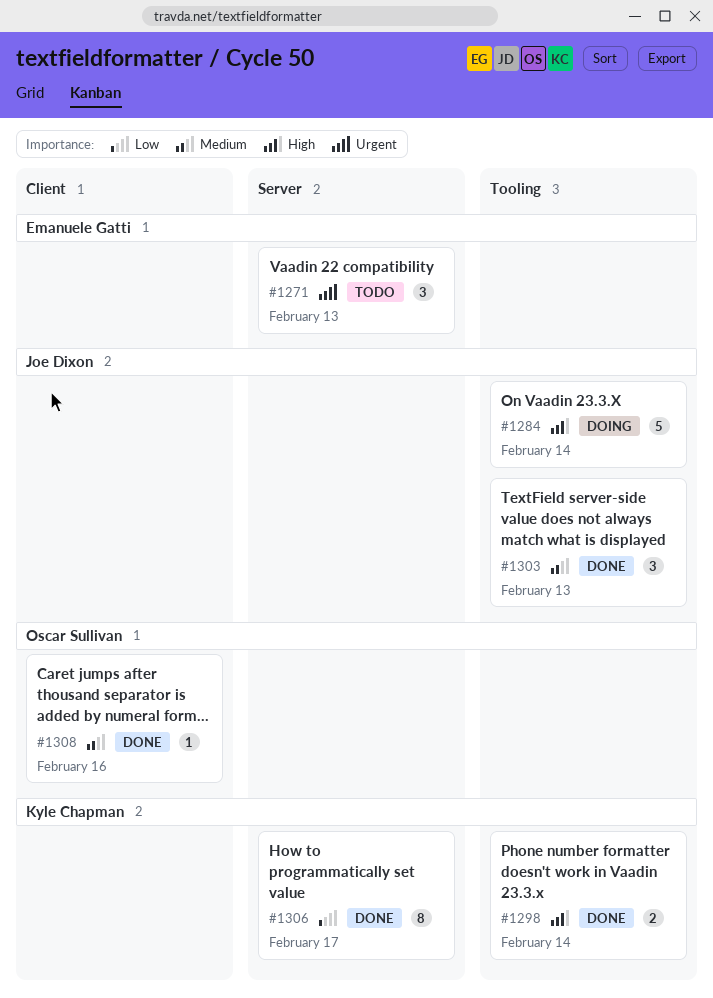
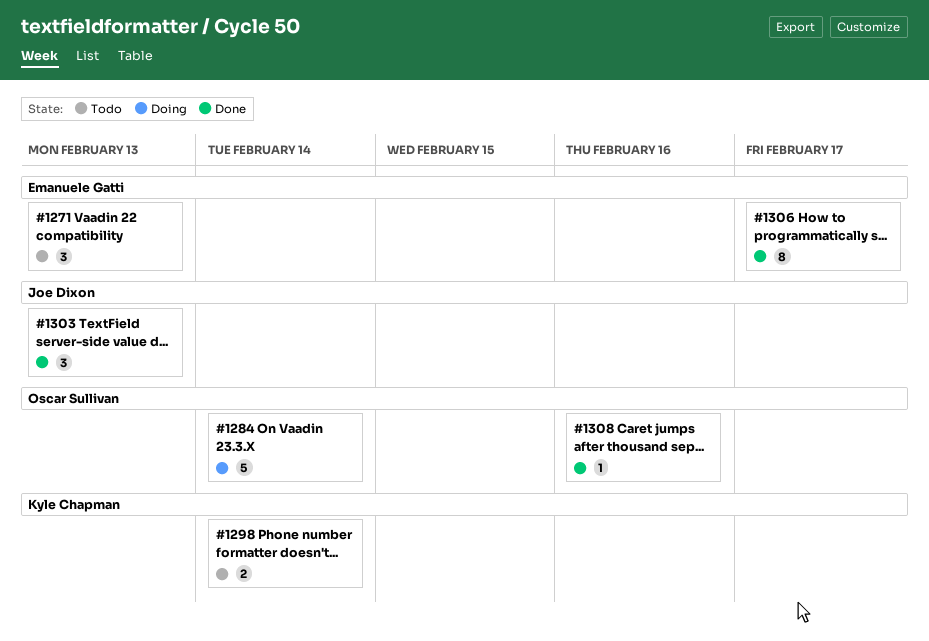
#1284, owner: Joe Dixon -> Oscar Sullivan
#1298, status: Done -> Todo
#1306, owner: Kyle Chapman -> Emanuele Gatti

